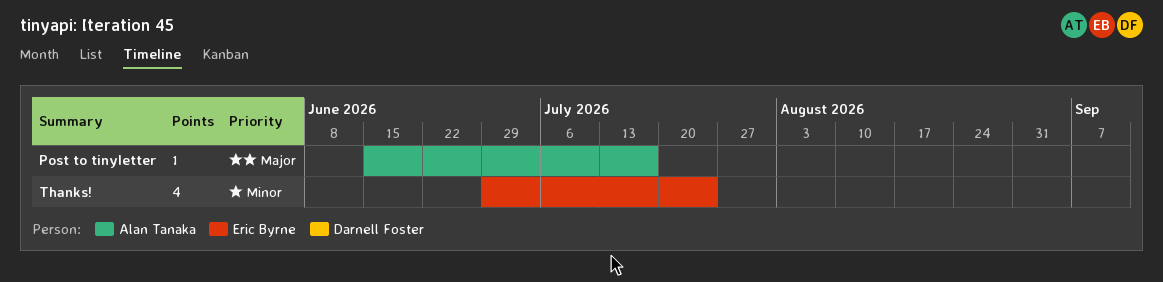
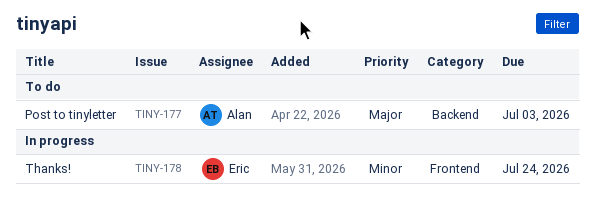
Post to tinyletter, due: Jul 17 -> Jul 3

